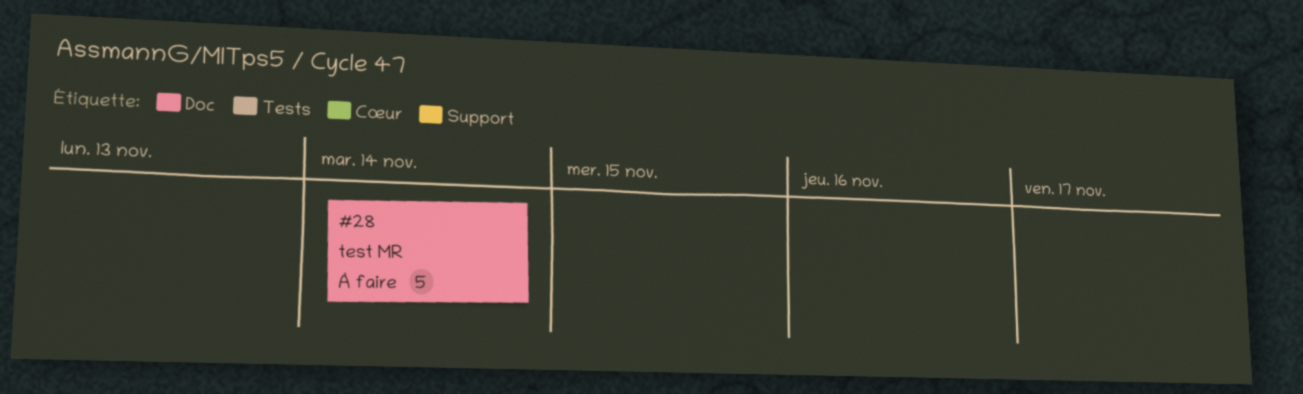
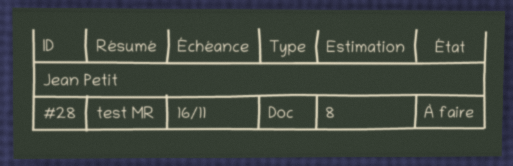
#28, estimate: 5 -> 8
#28, due: Nov 14 -> Nov 16

